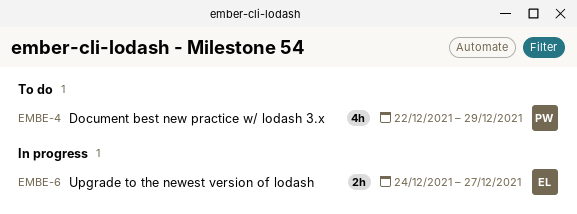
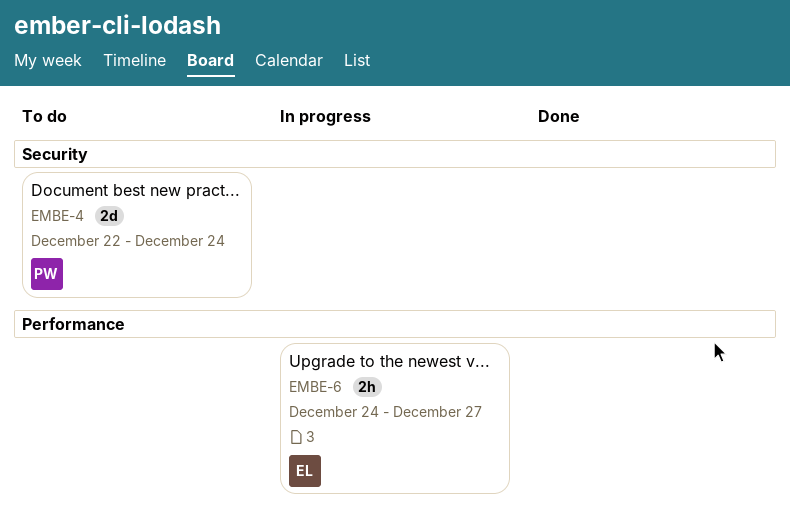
EMBE-4, estimate: 4h -> 2d
EMBE-4, due: Dec 29 -> Dec 24

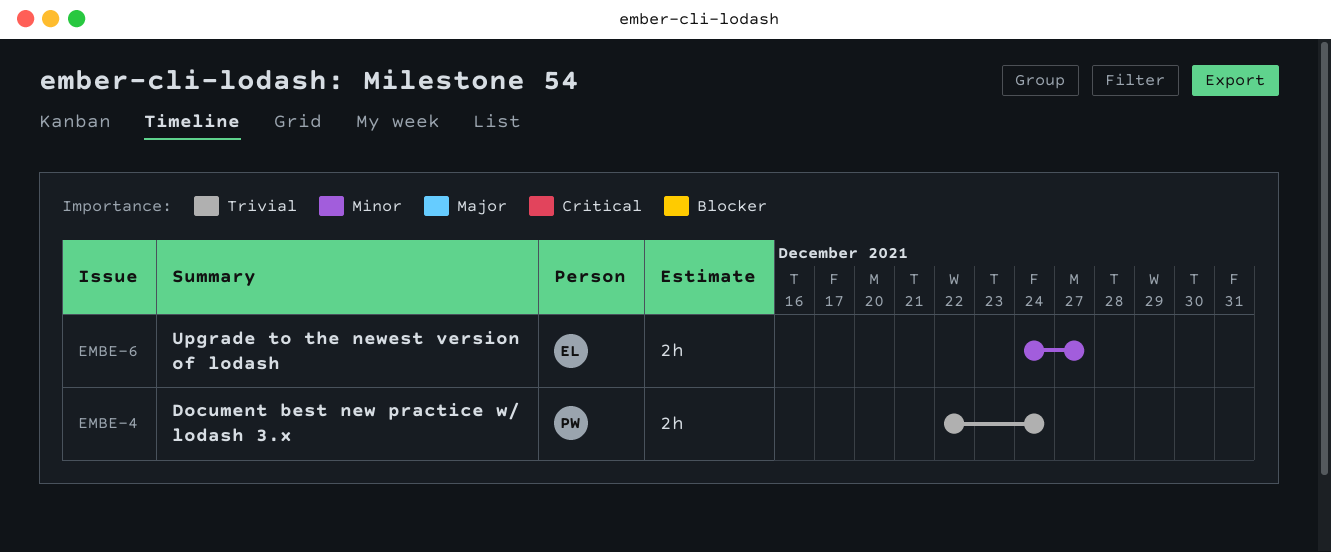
EMBE-4, estimate: 2d -> 2h

